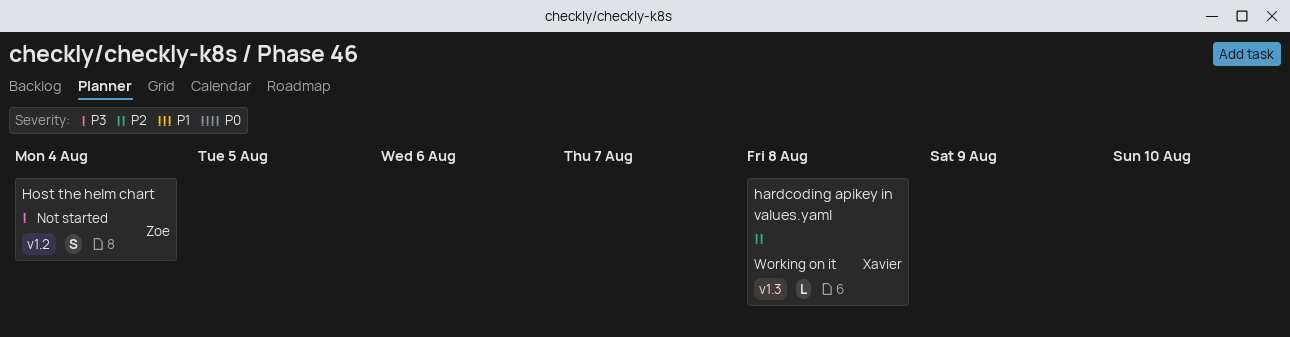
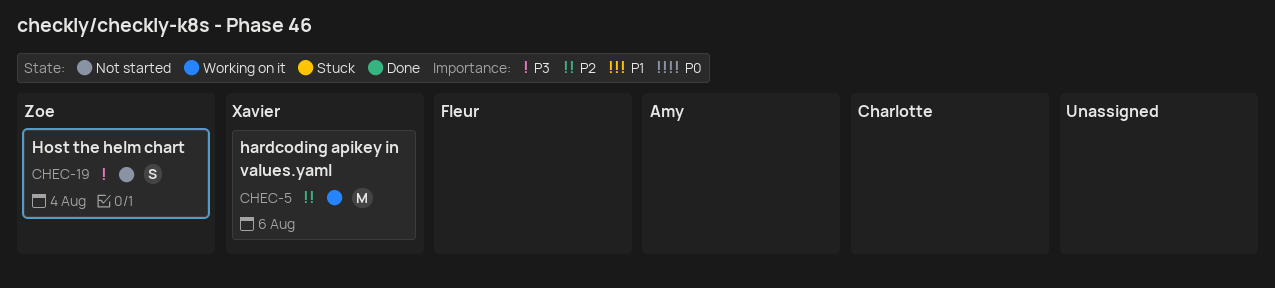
hardcoding apikey in values.yaml, estimate: L -> M
hardcoding apikey in values.yaml, due: Aug 8 -> Aug 6

